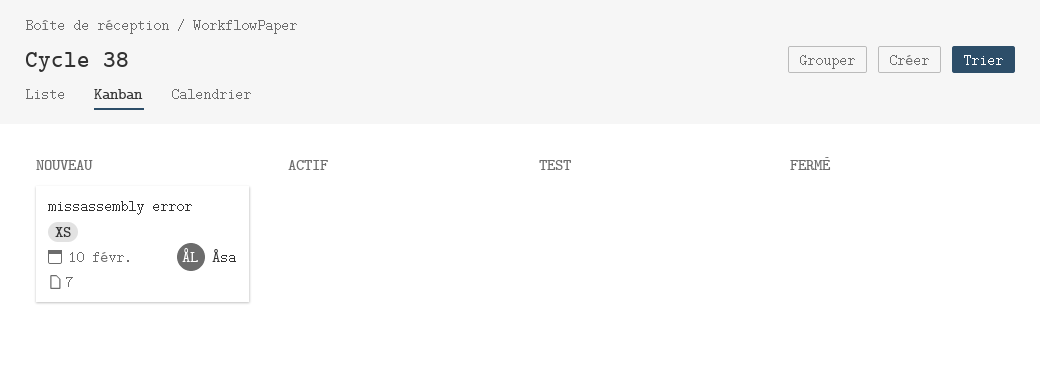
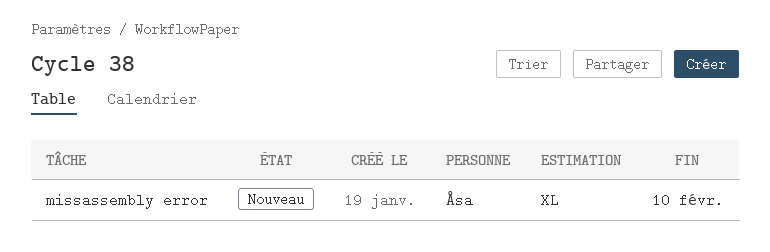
missassembly error, estimate: XS -> XL

